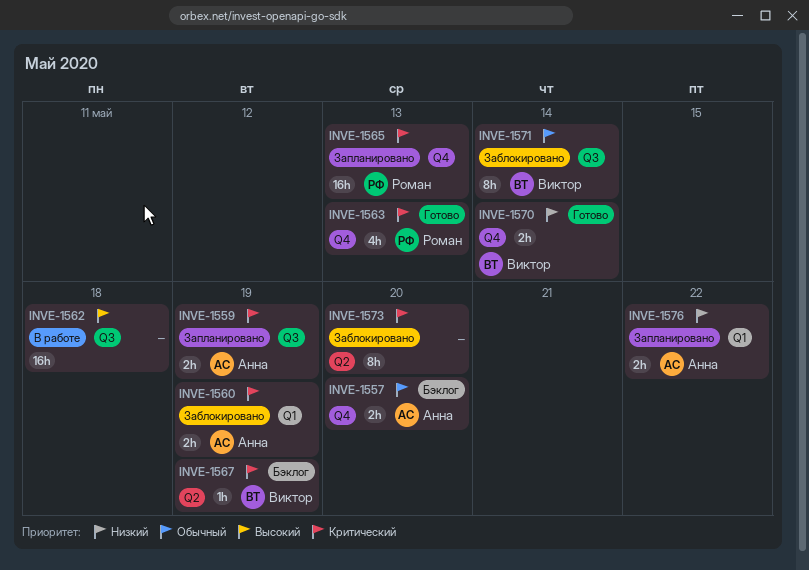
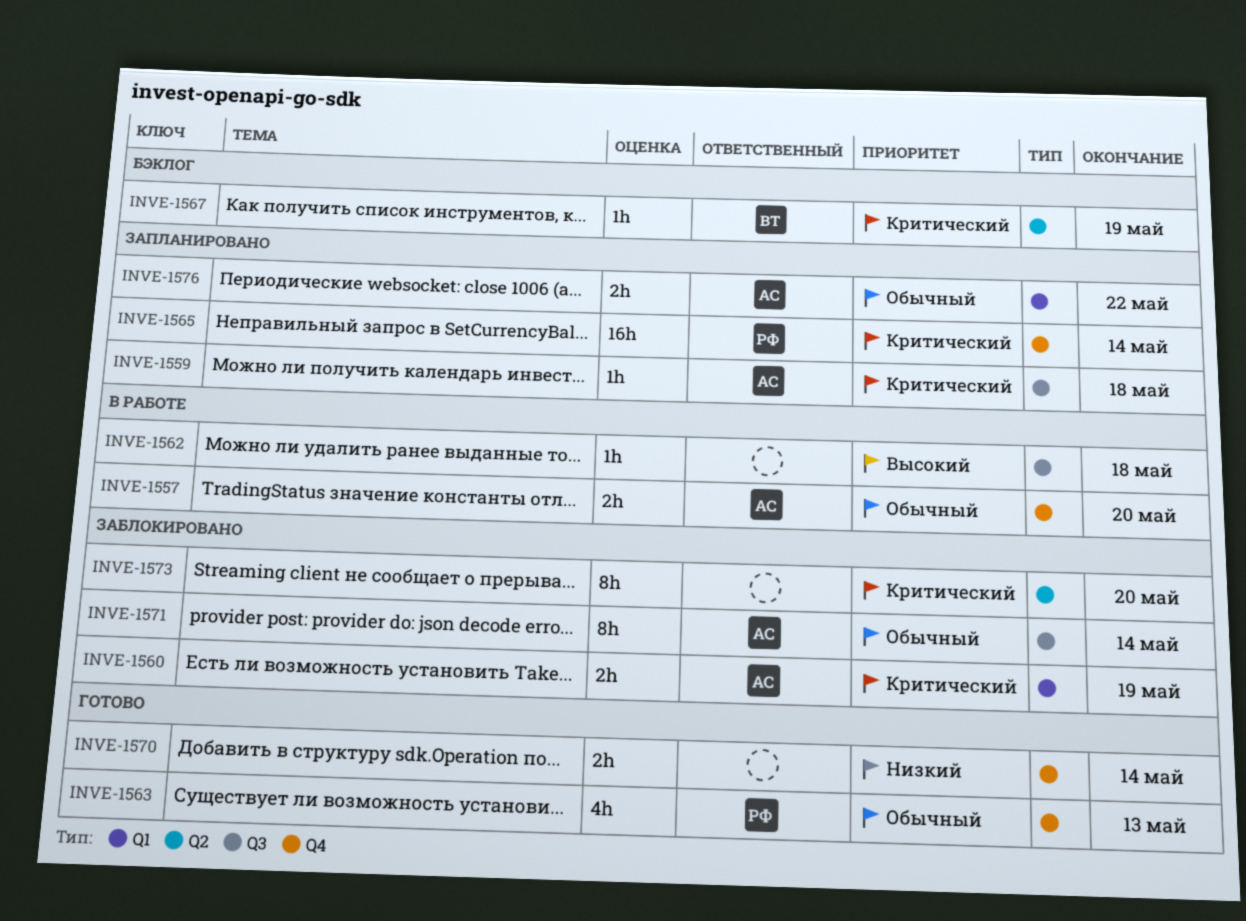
INVE-1557, status: Бэклог -> В работе
INVE-1559, estimate: 2h -> 1h
INVE-1559, due: May 19 -> May 18
INVE-1562, estimate: 16h -> 1h
INVE-1563, priority: Критический -> Обычный
INVE-1565, due: May 13 -> May 14
INVE-1570, owner: Виктор -> none
INVE-1571, owner: Виктор -> Анна
INVE-1576, priority: Низкий -> Обычный

